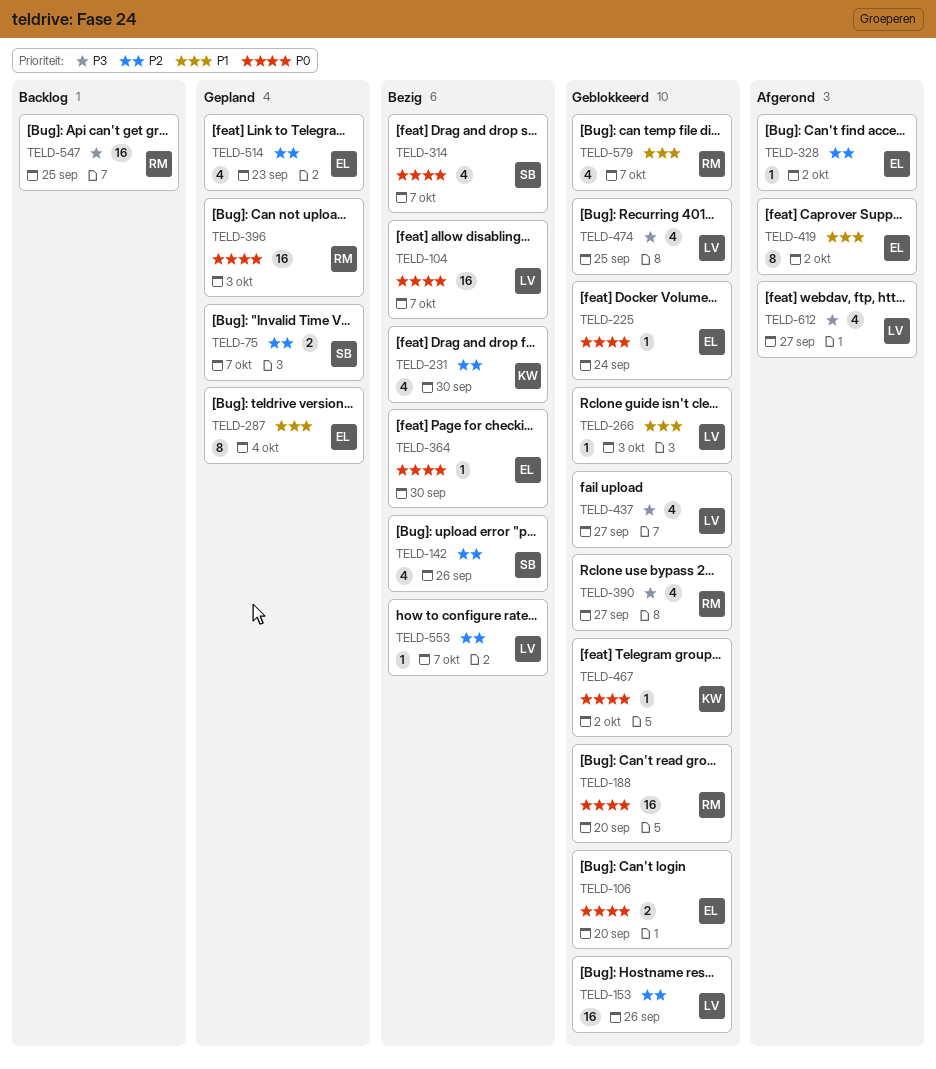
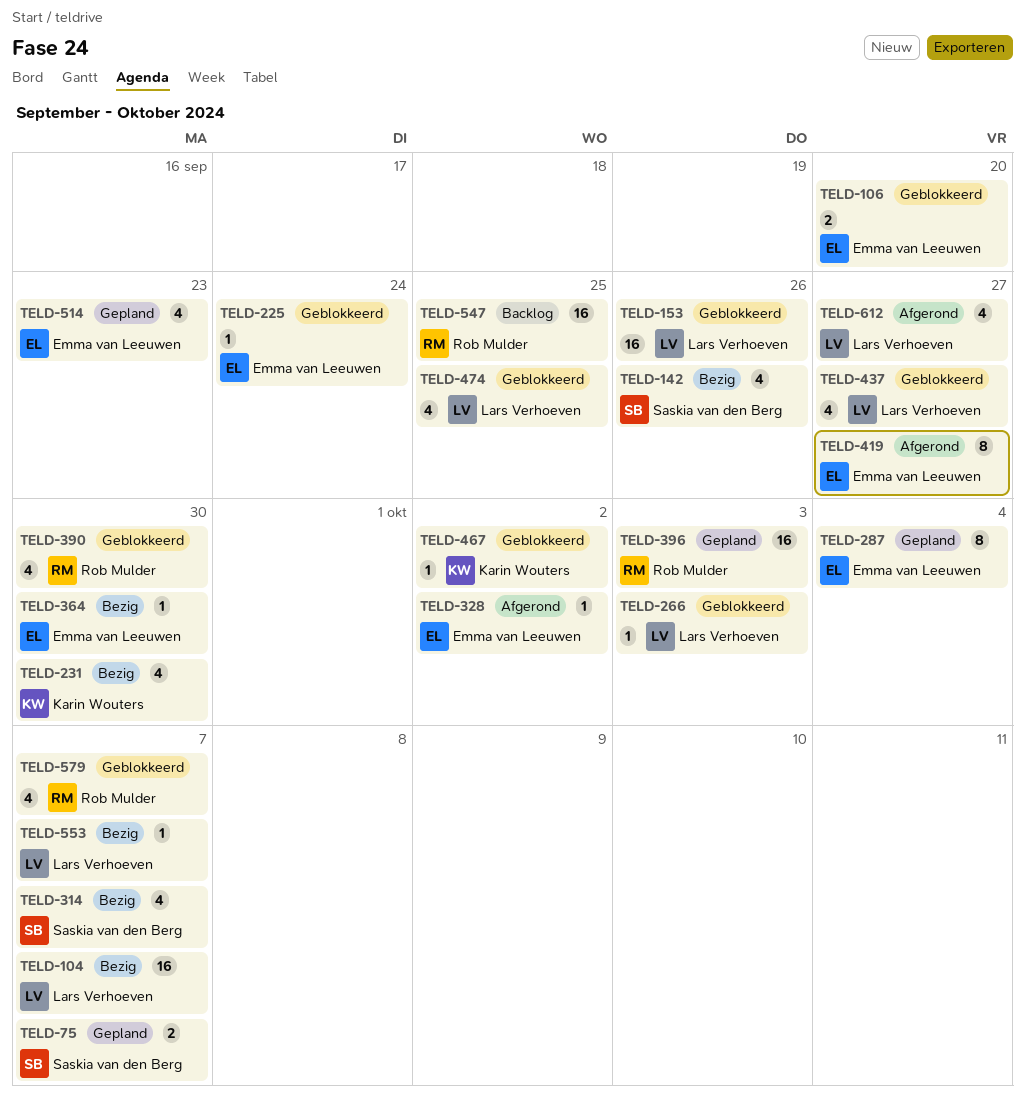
TELD-188: present -> none
TELD-390, due: Sep 27 -> Sep 30
TELD-419, due: Oct 2 -> Sep 27

